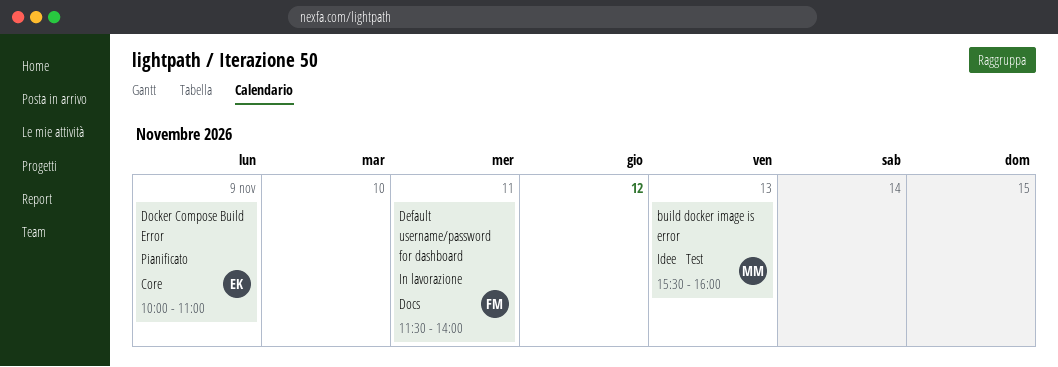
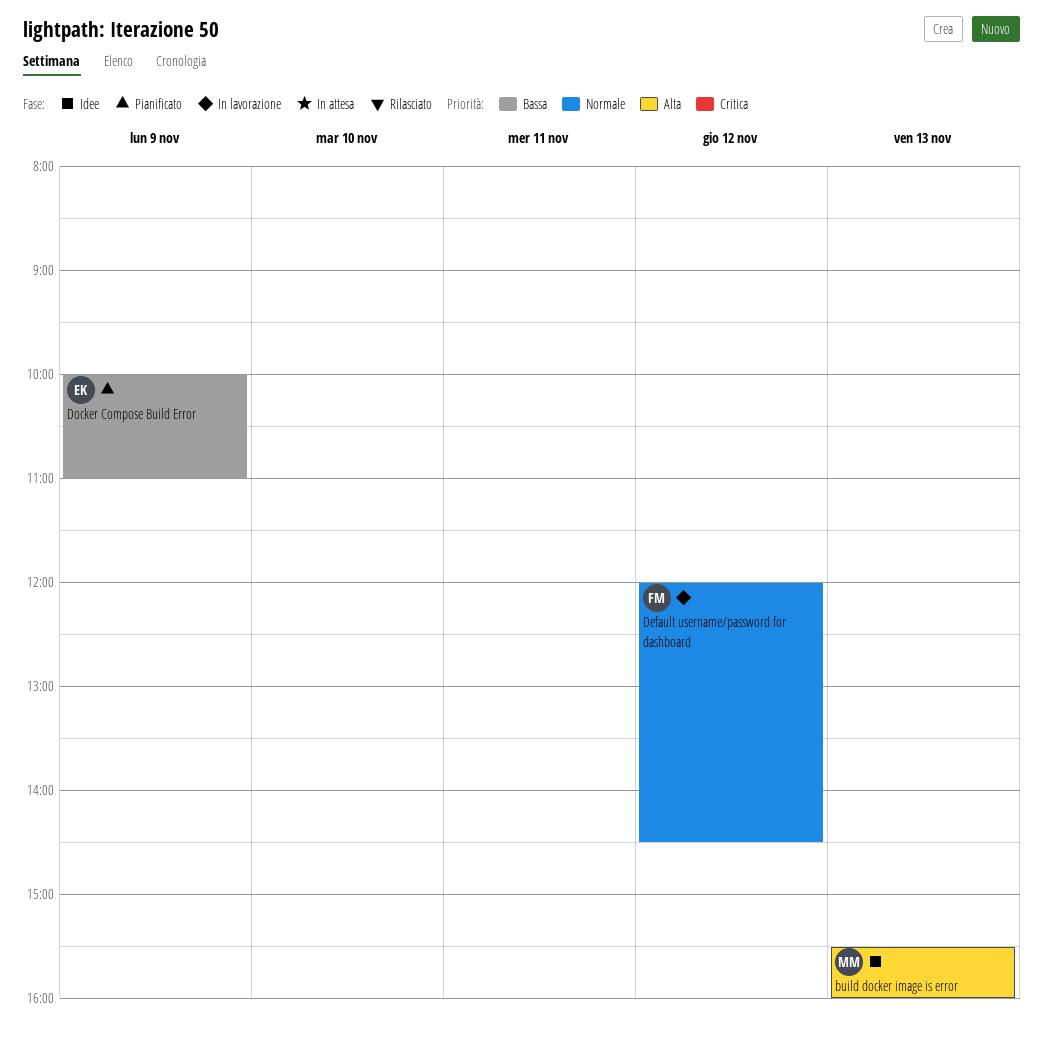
Default username/password for dashboard, day: Nov 11 -> Nov 12
Default username/password for dashboard, begins: 11:30 -> 12:00
Default username/password for dashboard, ends: 14:00 -> 14:30

